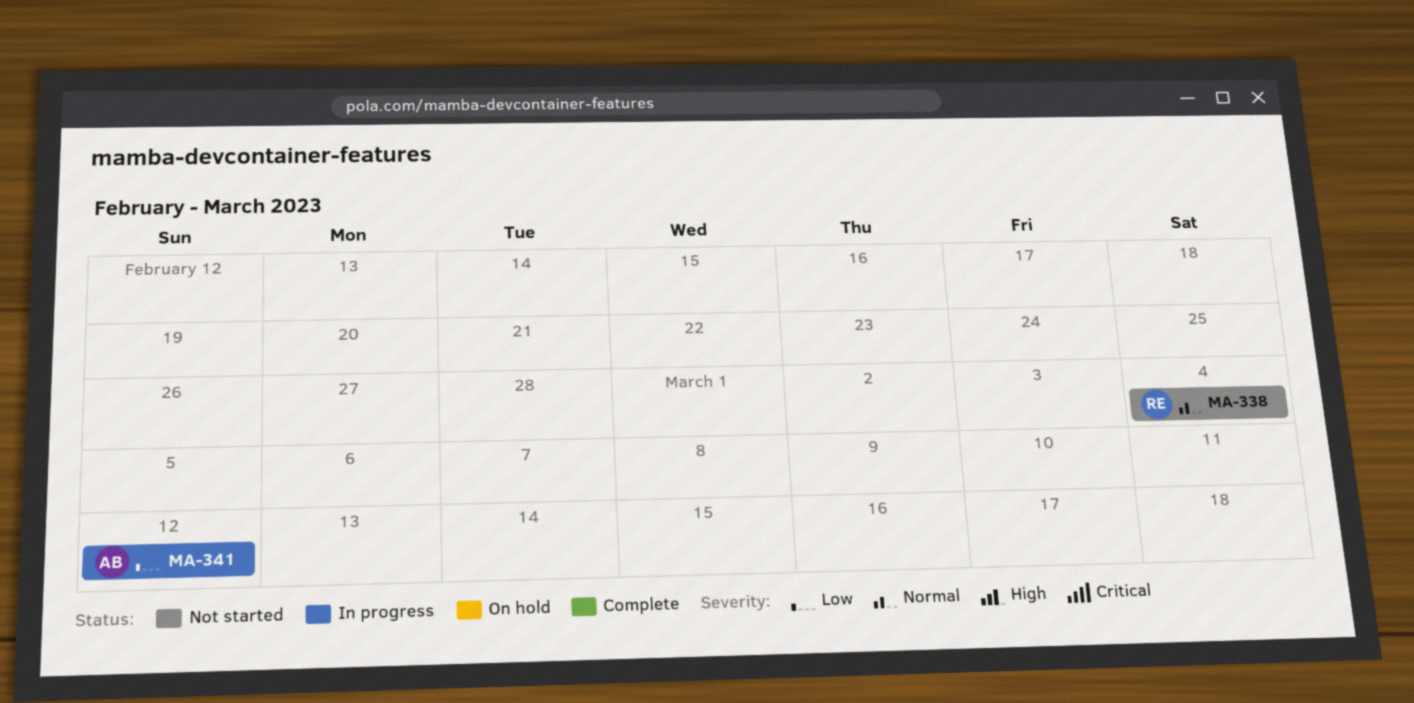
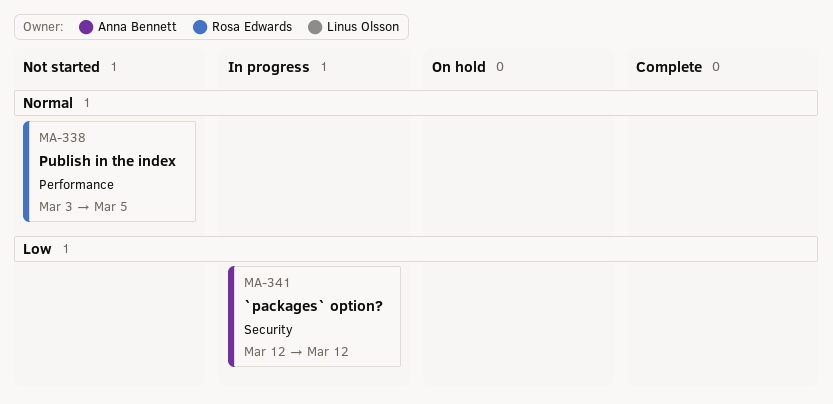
MA-338, start: Mar 4 -> Mar 3
MA-338, due: Mar 4 -> Mar 5

